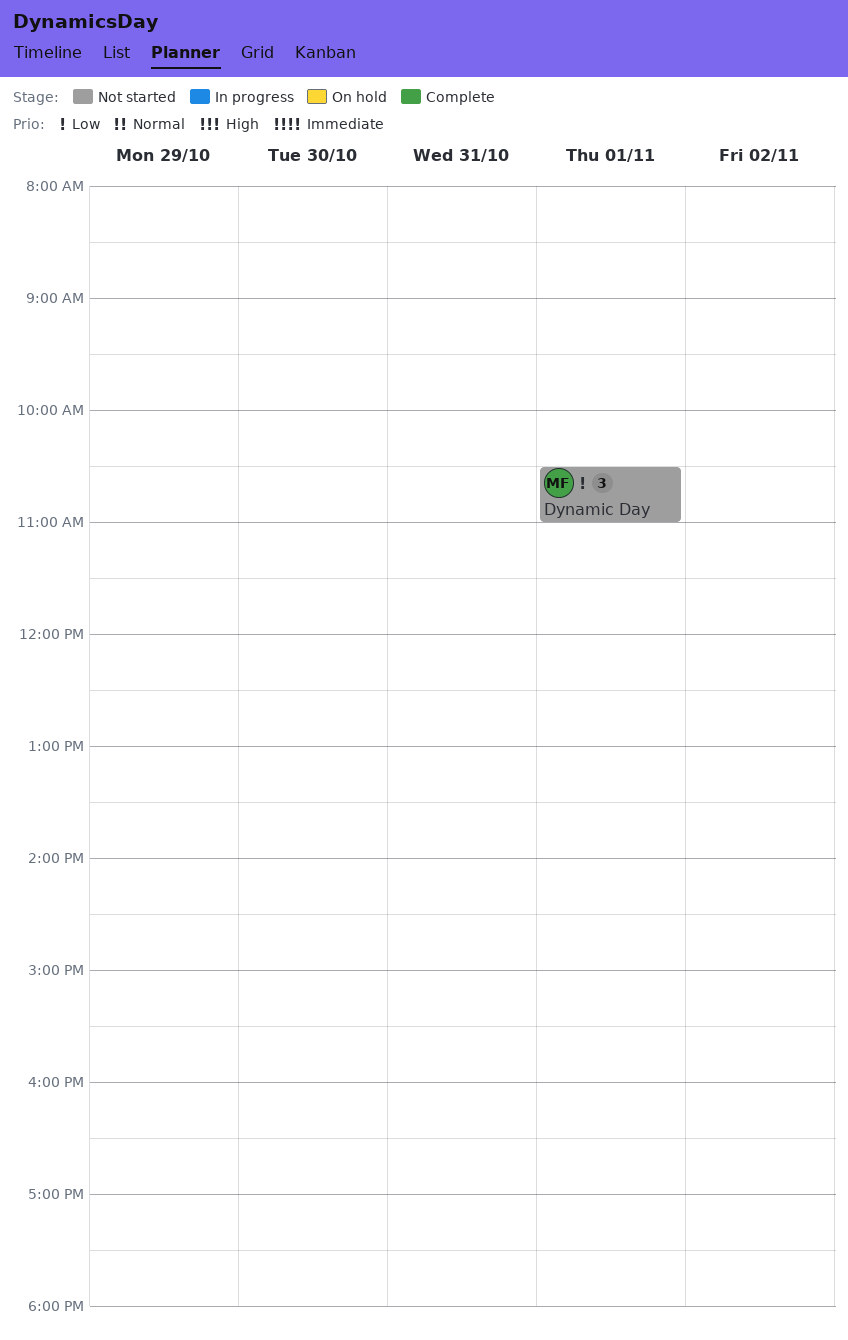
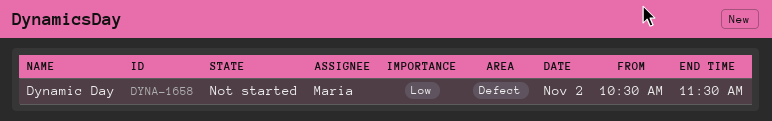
Dynamic Day, day: Nov 1 -> Nov 2
Dynamic Day, ends: 11:00 -> 11:30

